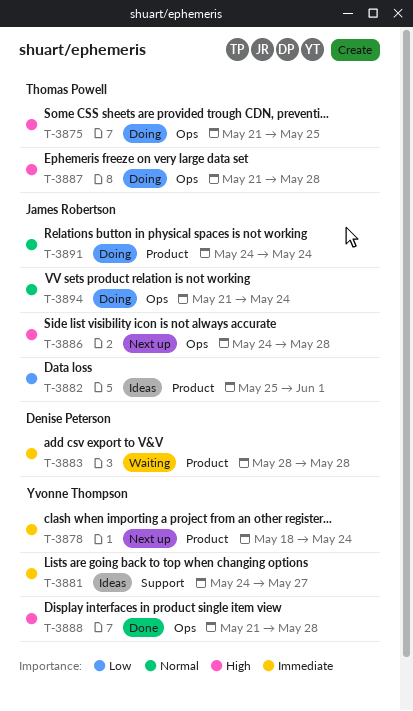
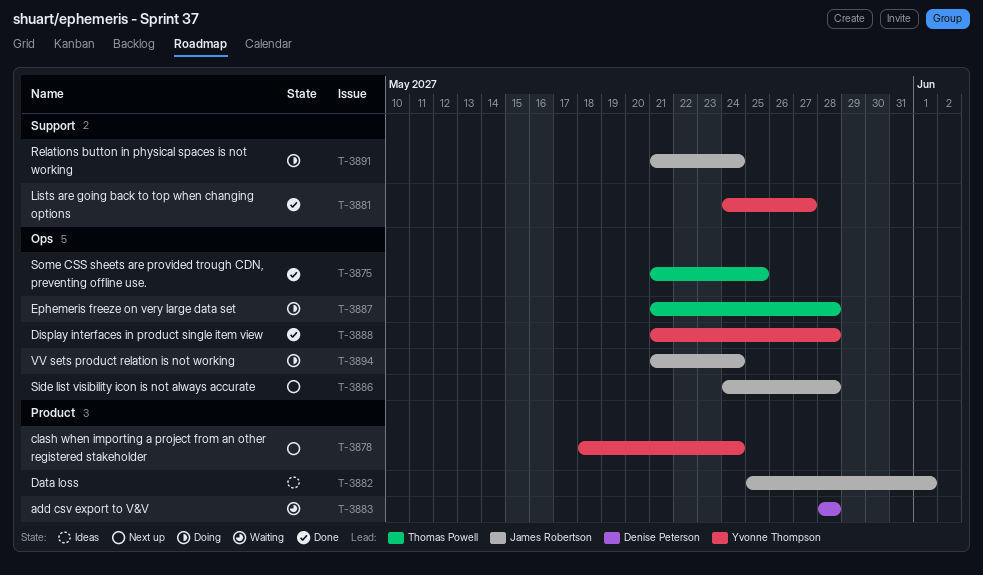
T-3875, status: Doing -> Done
T-3881, status: Ideas -> Done
T-3891, label: Product -> Support
T-3891, start: May 24 -> May 21

